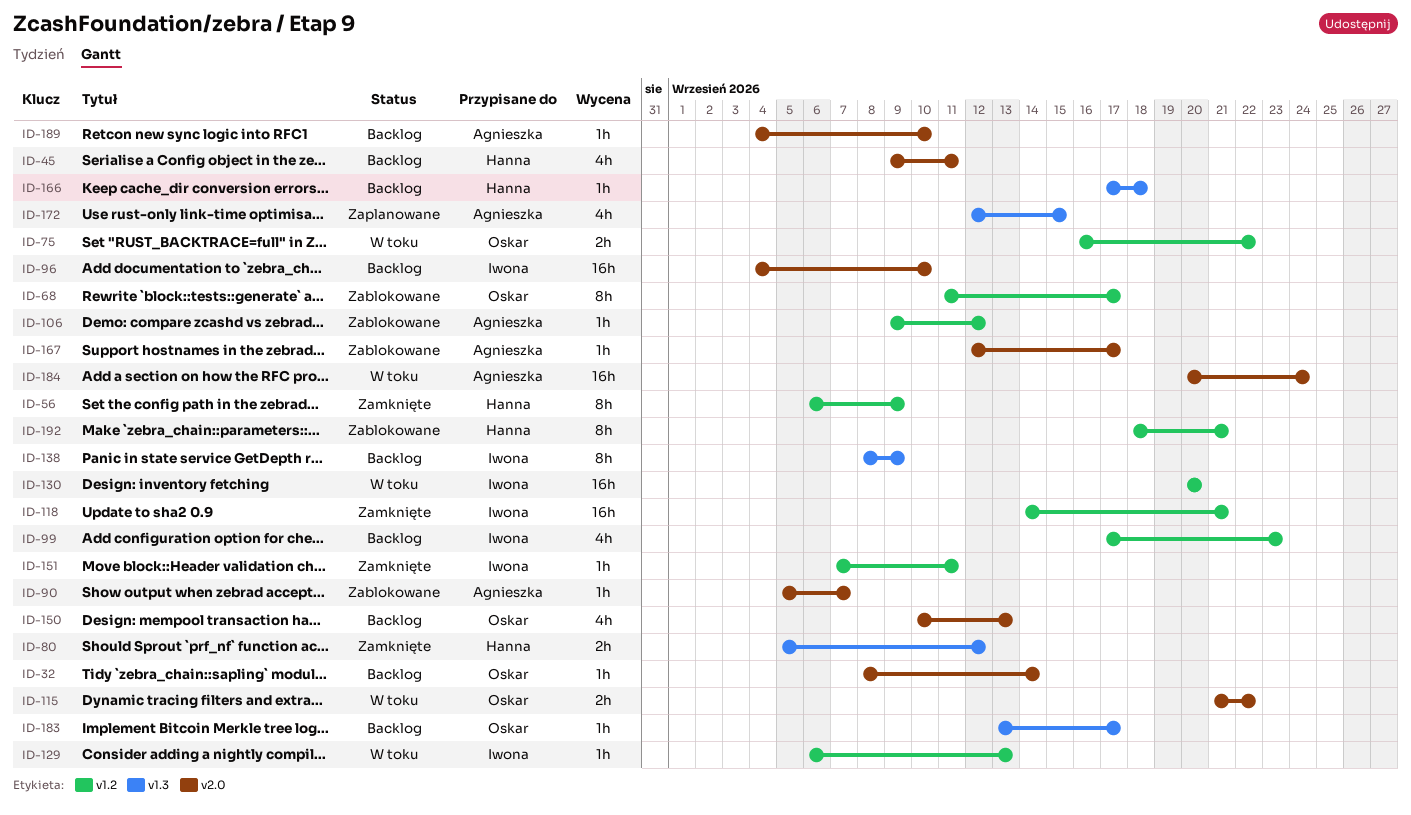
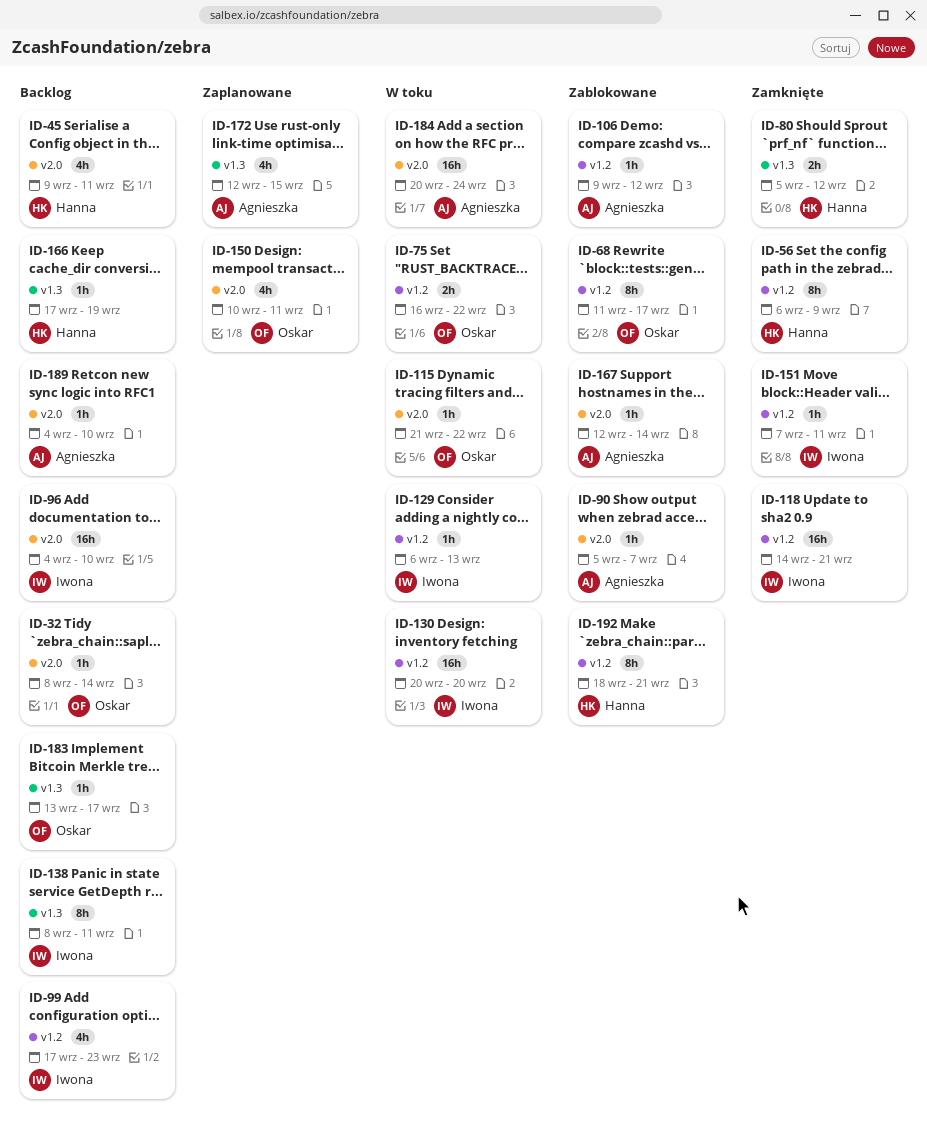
ID-115, estimate: 2h -> 1h
ID-138, due: Sep 9 -> Sep 11
ID-150, status: Backlog -> Zaplanowane
ID-150, due: Sep 13 -> Sep 11
ID-166, due: Sep 18 -> Sep 19
ID-167, due: Sep 17 -> Sep 14

